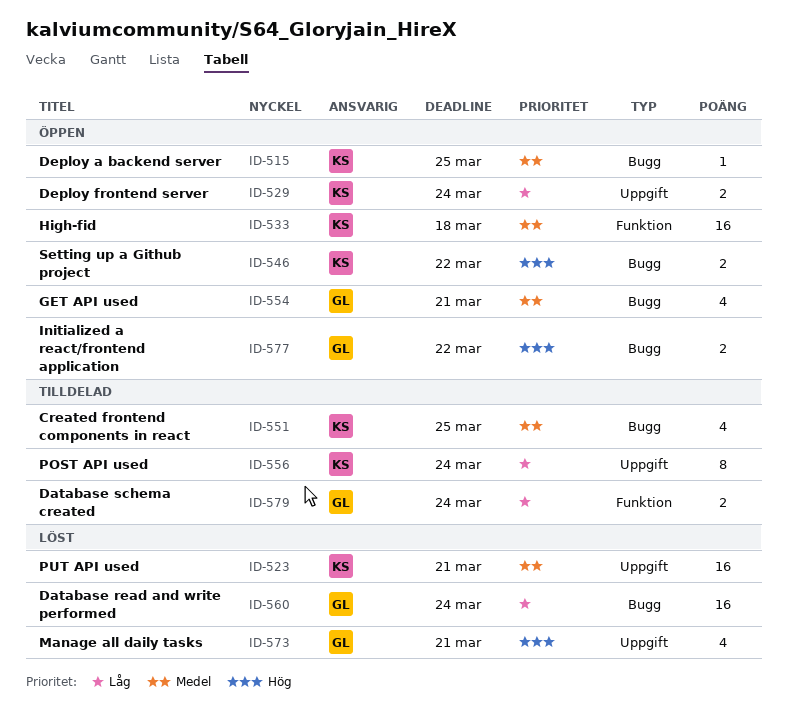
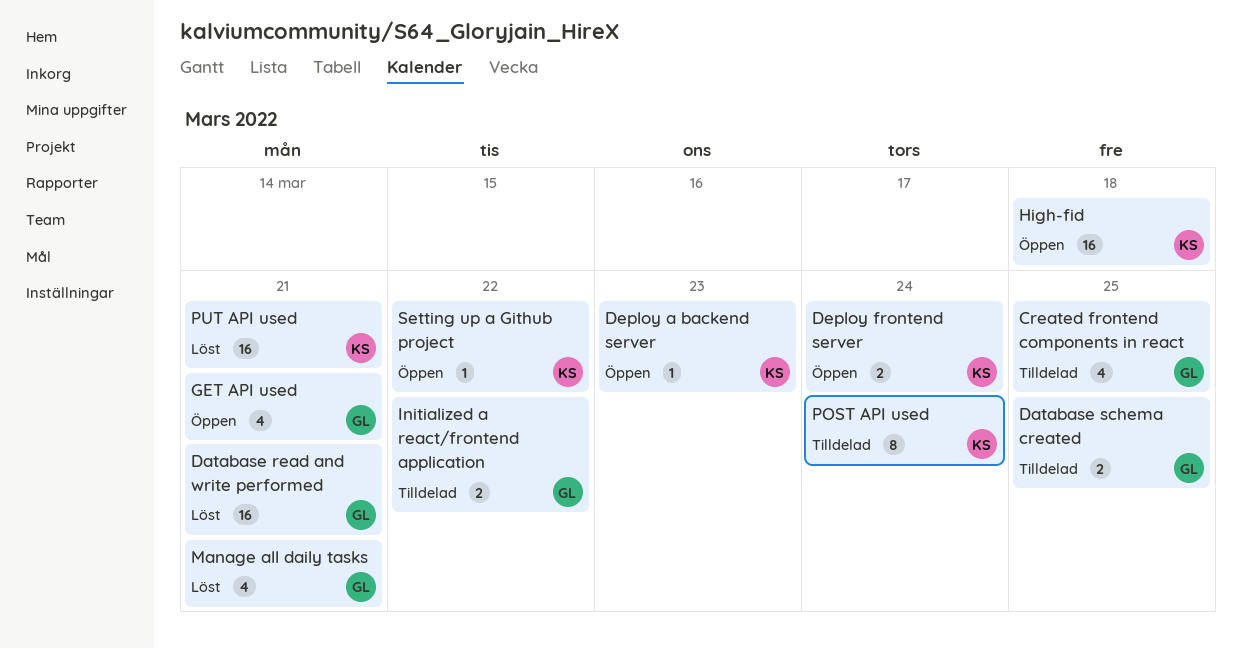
Created frontend components in react, owner: KS -> GL
Database read and write performed, due: Mar 24 -> Mar 21
Database schema created, due: Mar 24 -> Mar 25
Deploy a backend server, due: Mar 25 -> Mar 23
Initialized a react/frontend application, status: Öppen -> Tilldelad
Setting up a Github project, estimate: 2 -> 1

